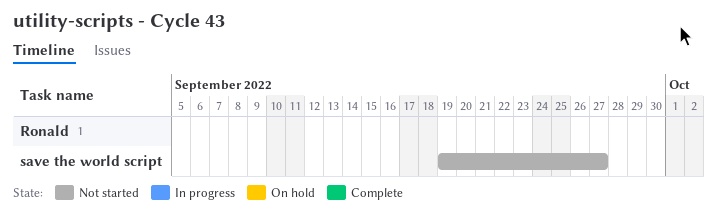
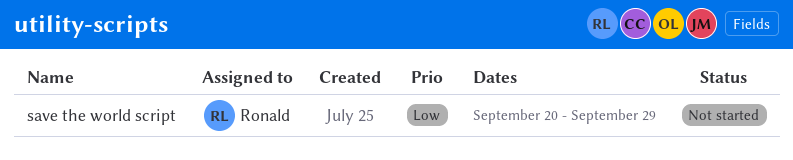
save the world script, start: Sep 19 -> Sep 20
save the world script, due: Sep 27 -> Sep 29

